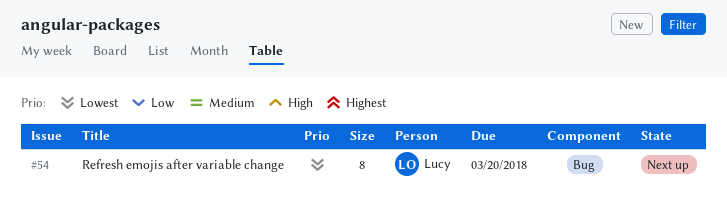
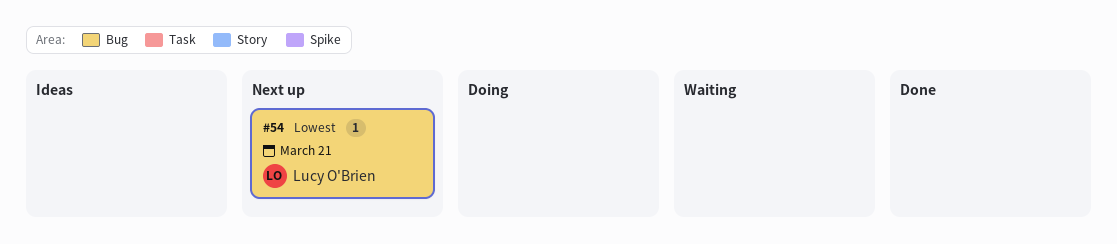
#54, estimate: 8 -> 1
#54, due: Mar 20 -> Mar 21

